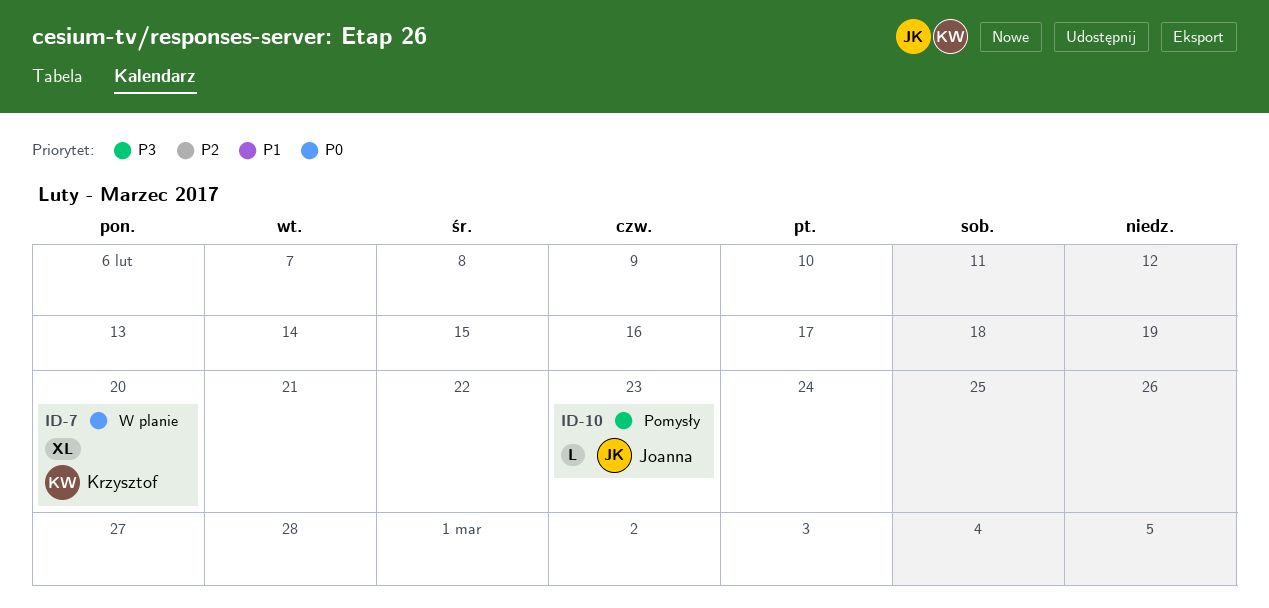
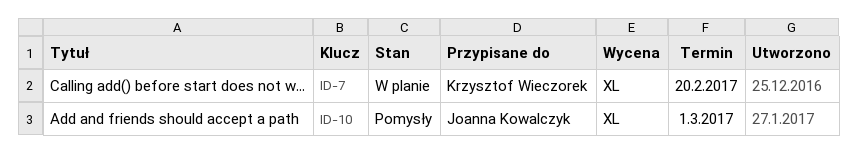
ID-10, estimate: L -> XL
ID-10, due: Feb 23 -> Mar 1

